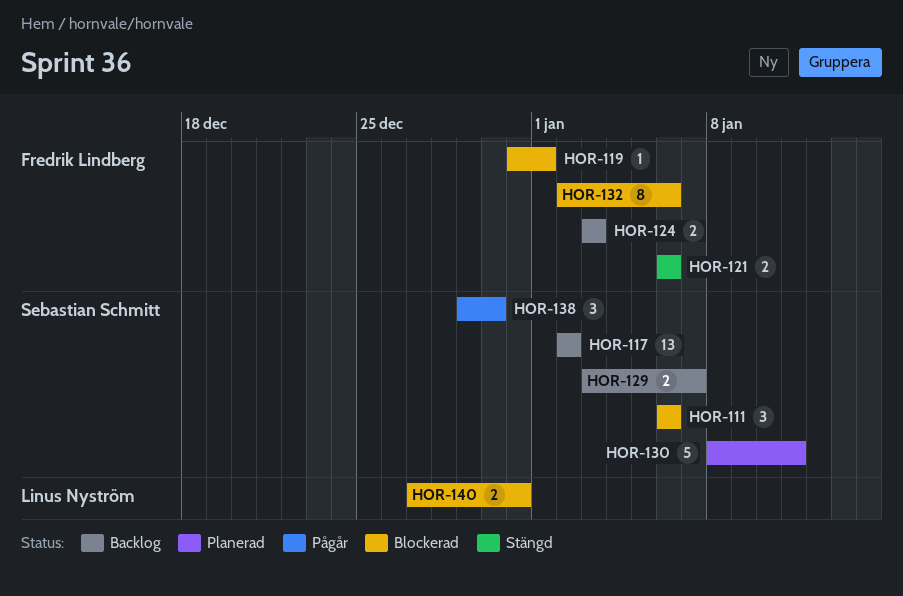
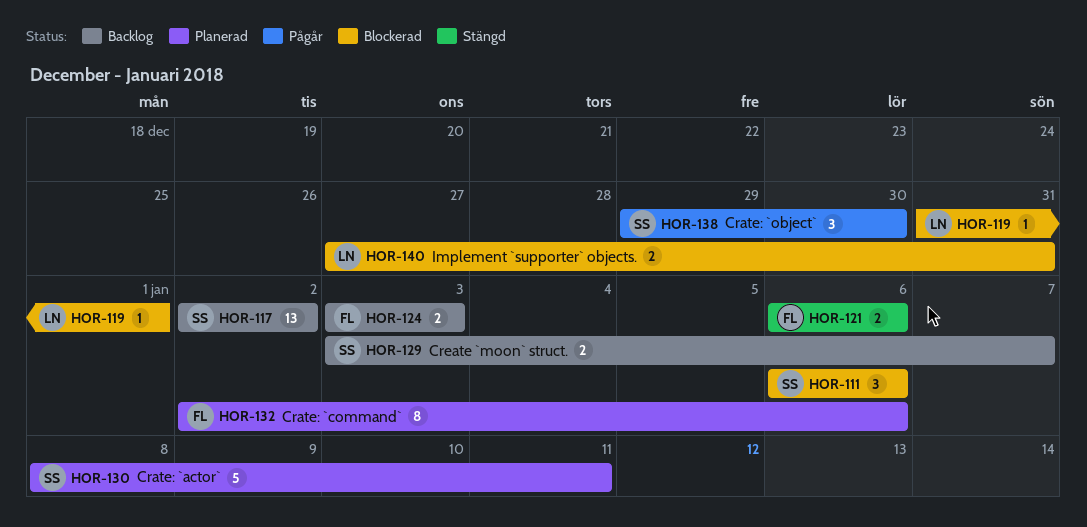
HOR-119, owner: Fredrik Lindberg -> Linus Nyström
HOR-132, status: Blockerad -> Planerad

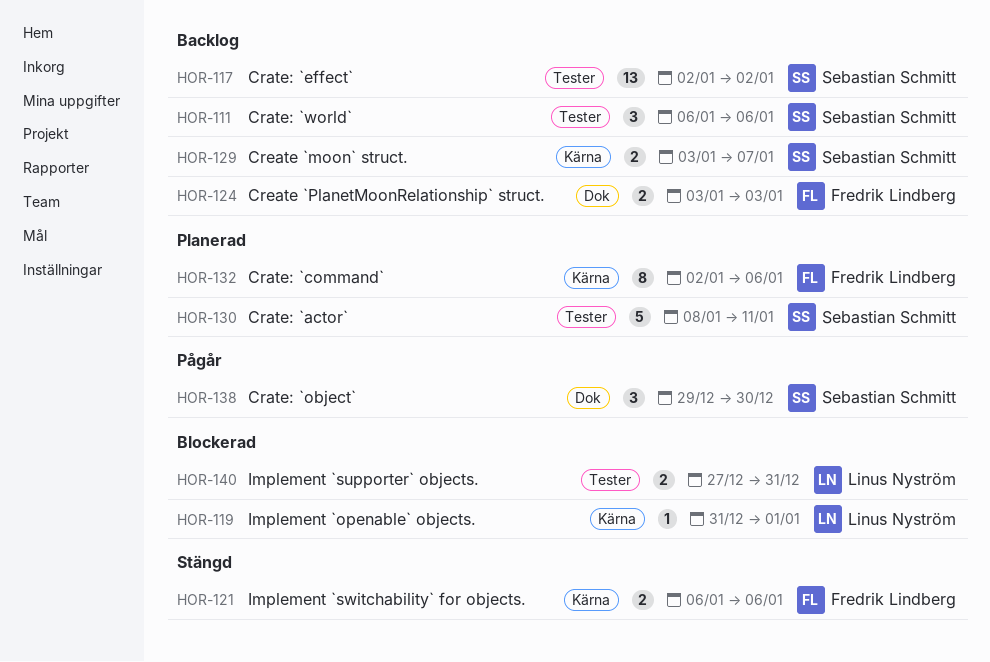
HOR-111, status: Blockerad -> Backlog

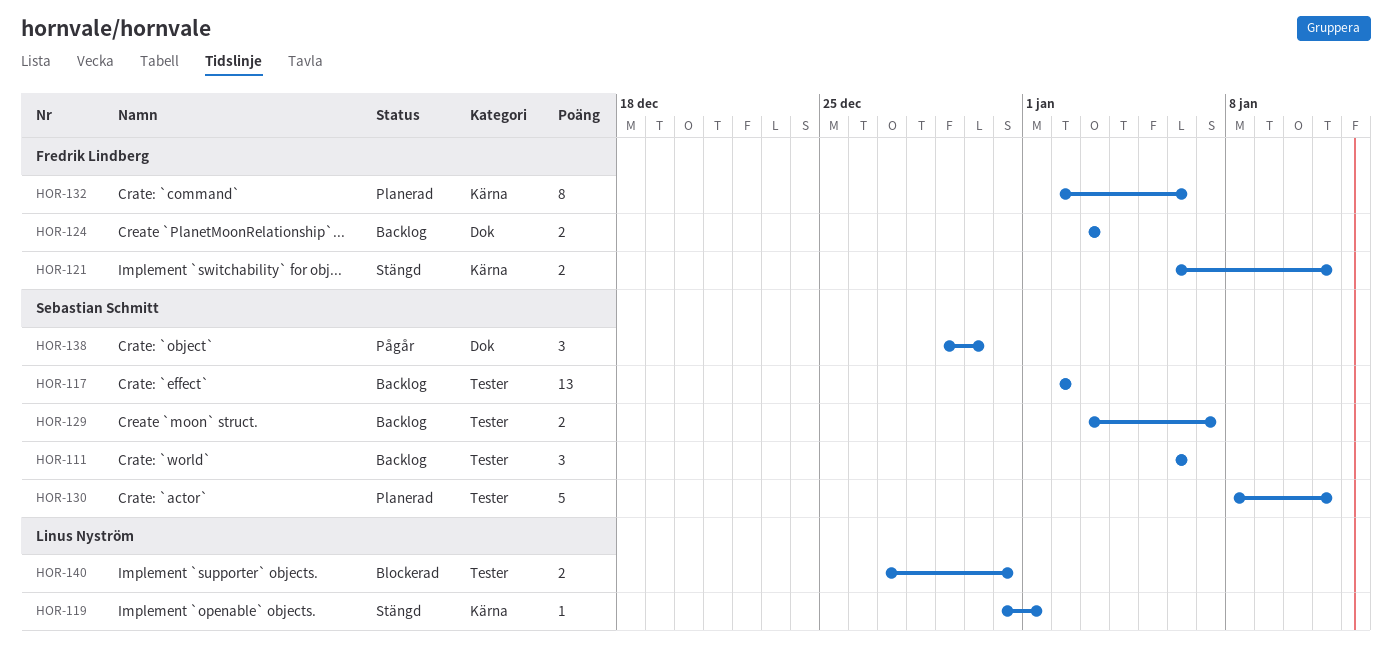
HOR-119, status: Blockerad -> Stängd
HOR-121, due: Jan 6 -> Jan 11
HOR-129, label: Kärna -> Tester

